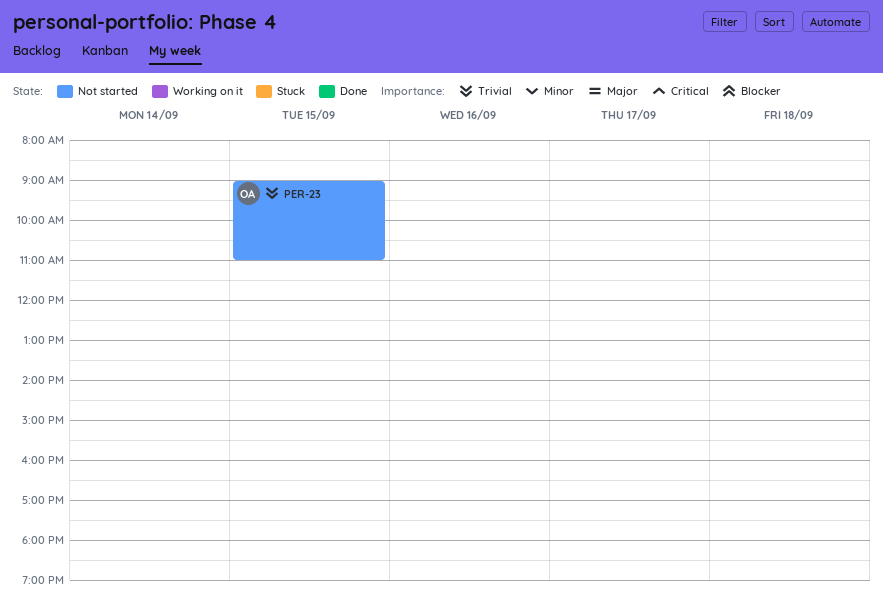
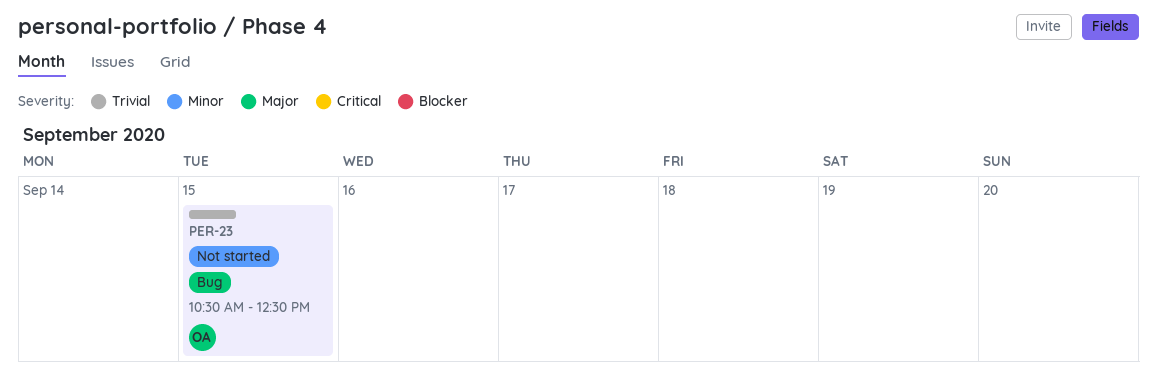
PER-23, begins: 09:00 -> 10:30
PER-23, ends: 11:00 -> 12:30

